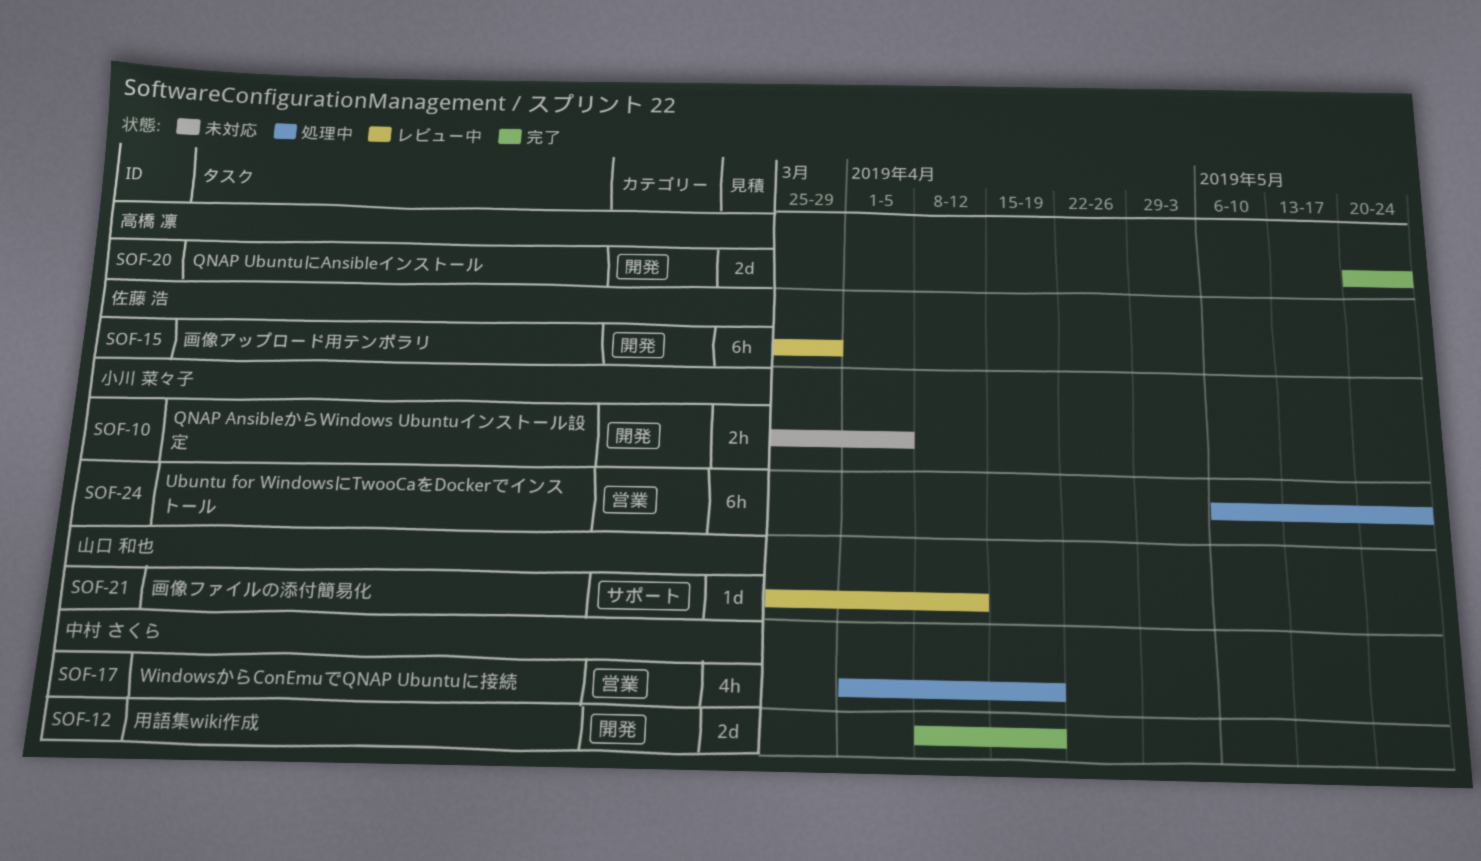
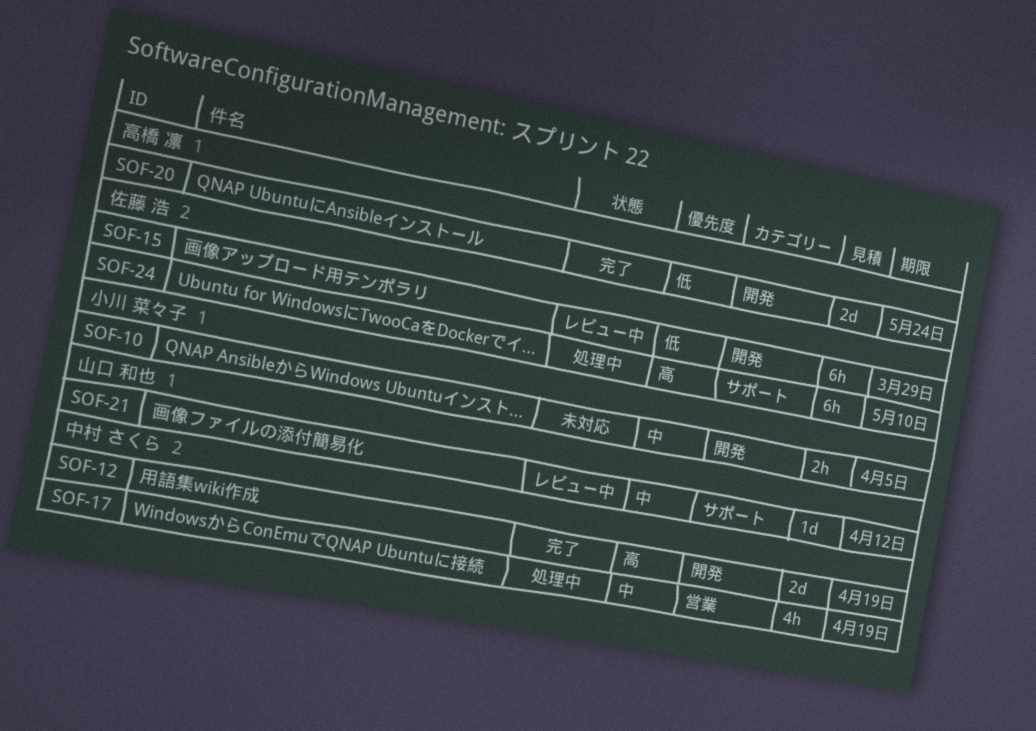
SOF-24, owner: 小川 菜々子 -> 佐藤 浩
SOF-24, label: 営業 -> サポート
SOF-24, due: May 24 -> May 10

